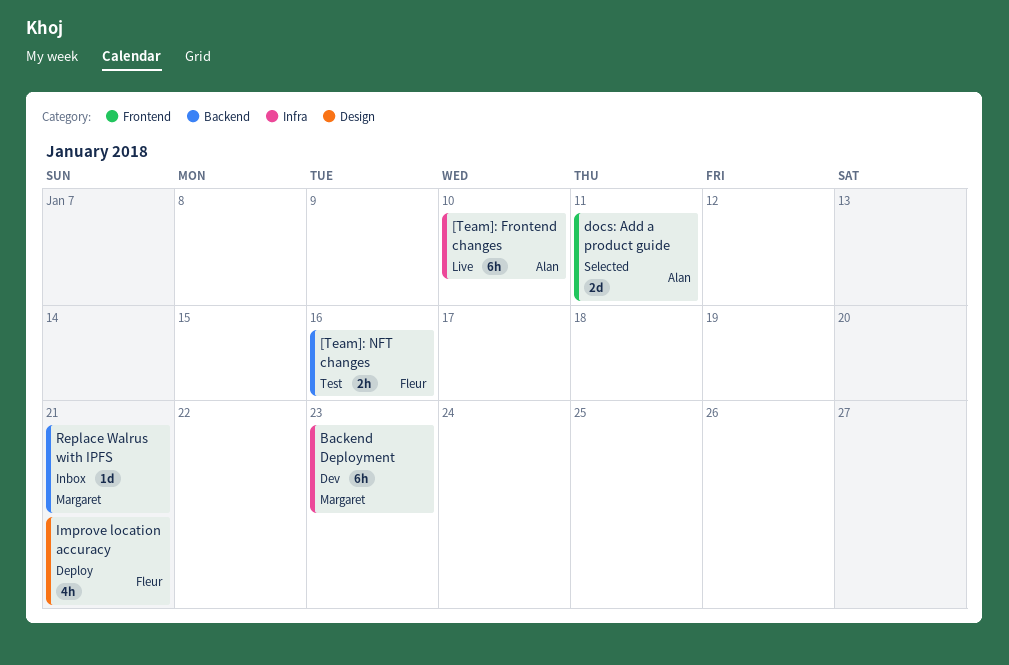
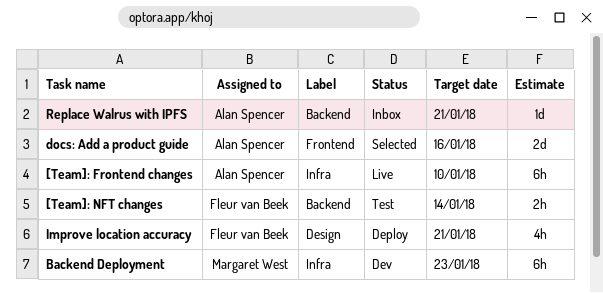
[Team]: NFT changes, due: Jan 16 -> Jan 14
docs: Add a product guide, due: Jan 11 -> Jan 16
Replace Walrus with IPFS, owner: Margaret West -> Alan Spencer

